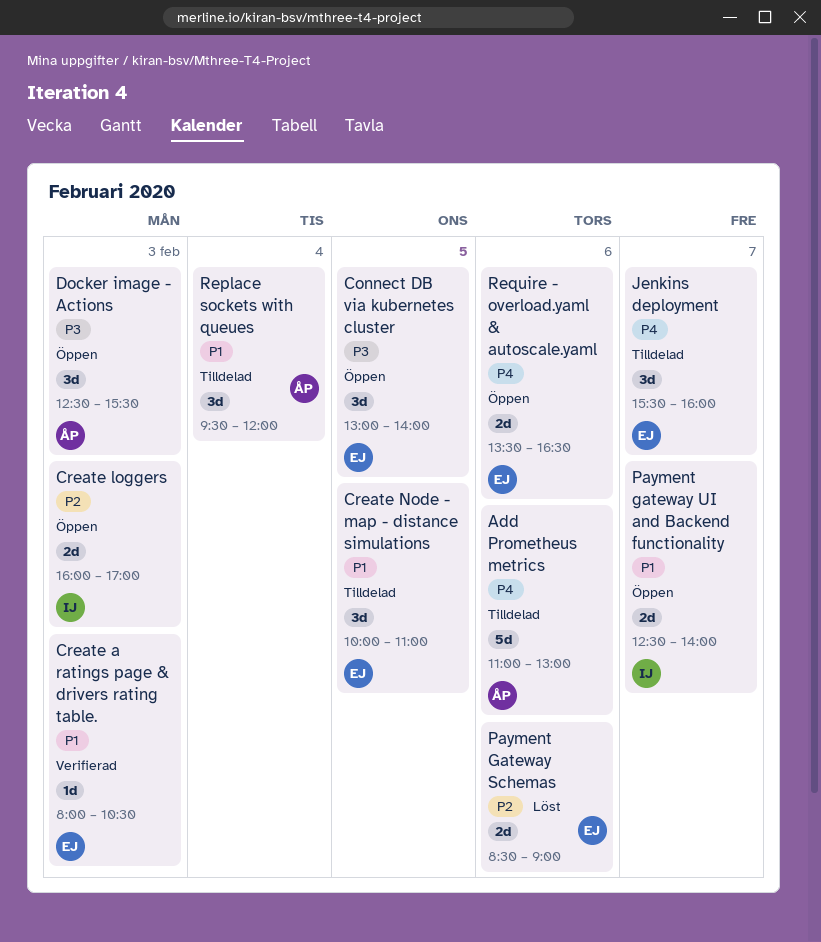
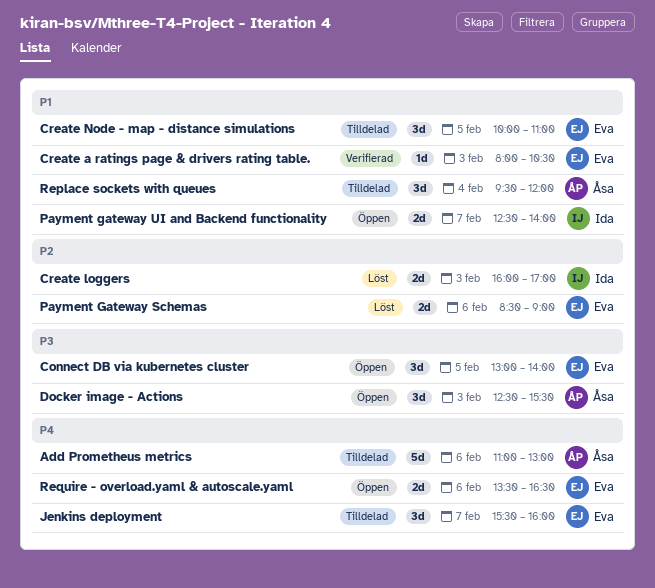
Create loggers, status: Öppen -> Löst

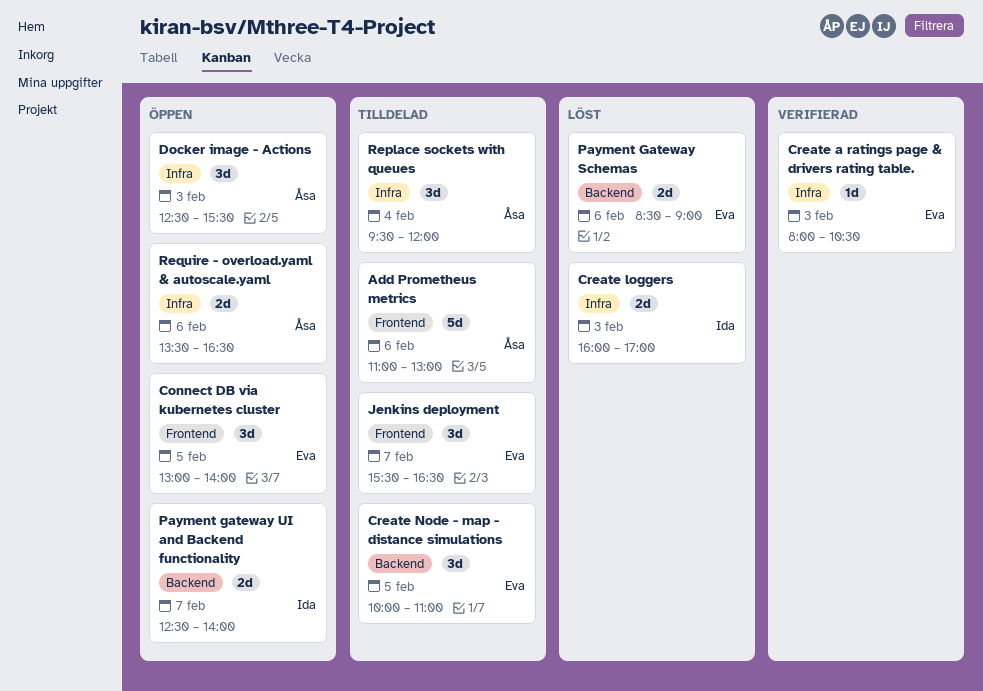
Jenkins deployment, ends: 16:00 -> 16:30
Require - overload.yaml & autoscale.yaml, owner: Eva -> Åsa

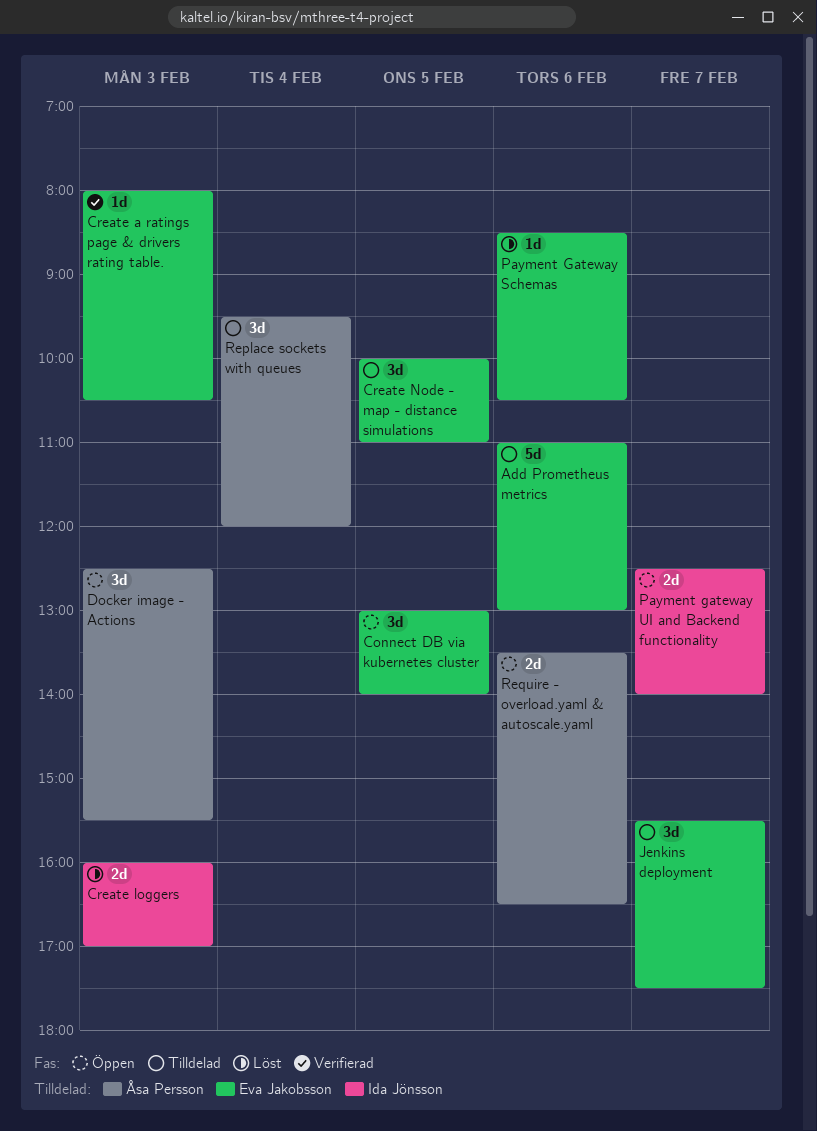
Add Prometheus metrics, owner: Åsa Persson -> Eva Jakobsson
Jenkins deployment, ends: 16:30 -> 17:30
Payment Gateway Schemas, estimate: 2d -> 1d
Payment Gateway Schemas, ends: 09:00 -> 10:30

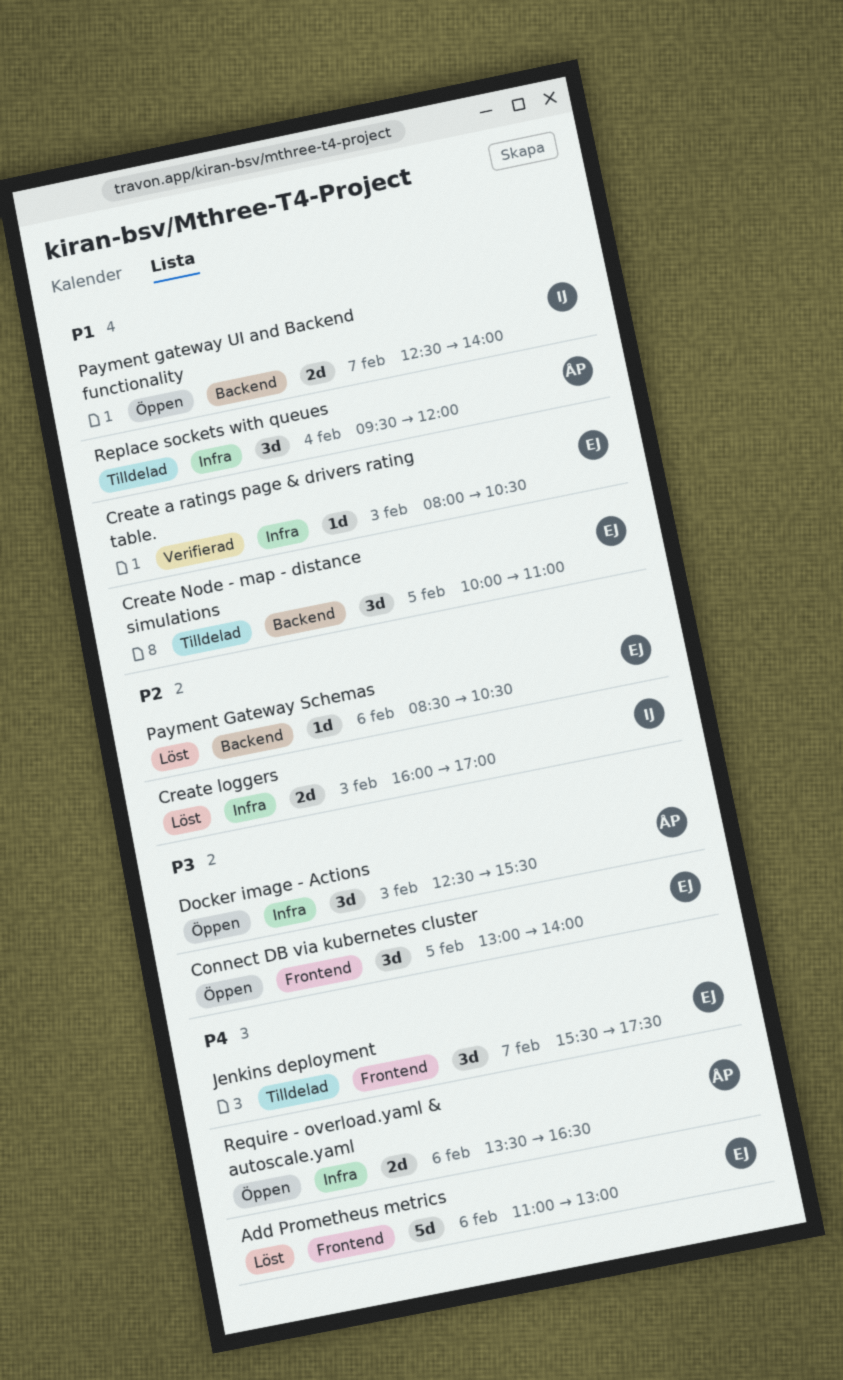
Add Prometheus metrics, status: Tilldelad -> Löst

